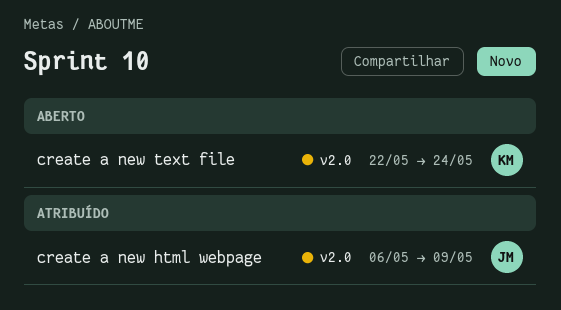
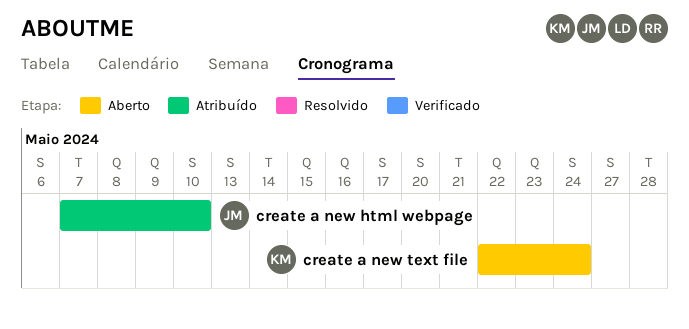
create a new html webpage, start: May 6 -> May 7
create a new html webpage, due: May 9 -> May 10

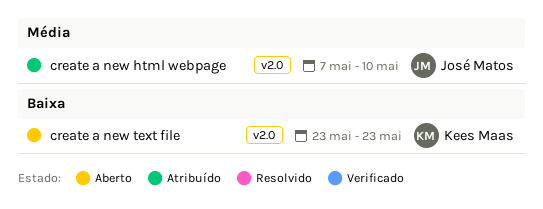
create a new text file, start: May 22 -> May 23
create a new text file, due: May 24 -> May 23

